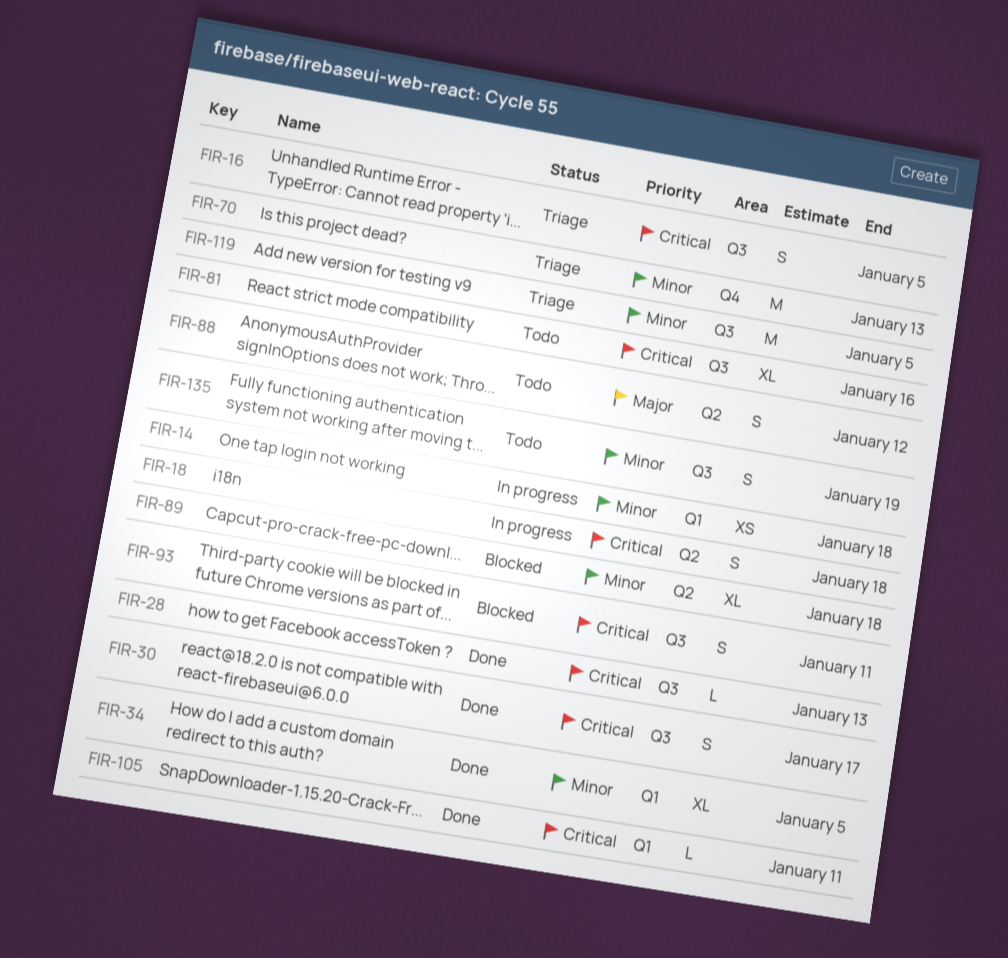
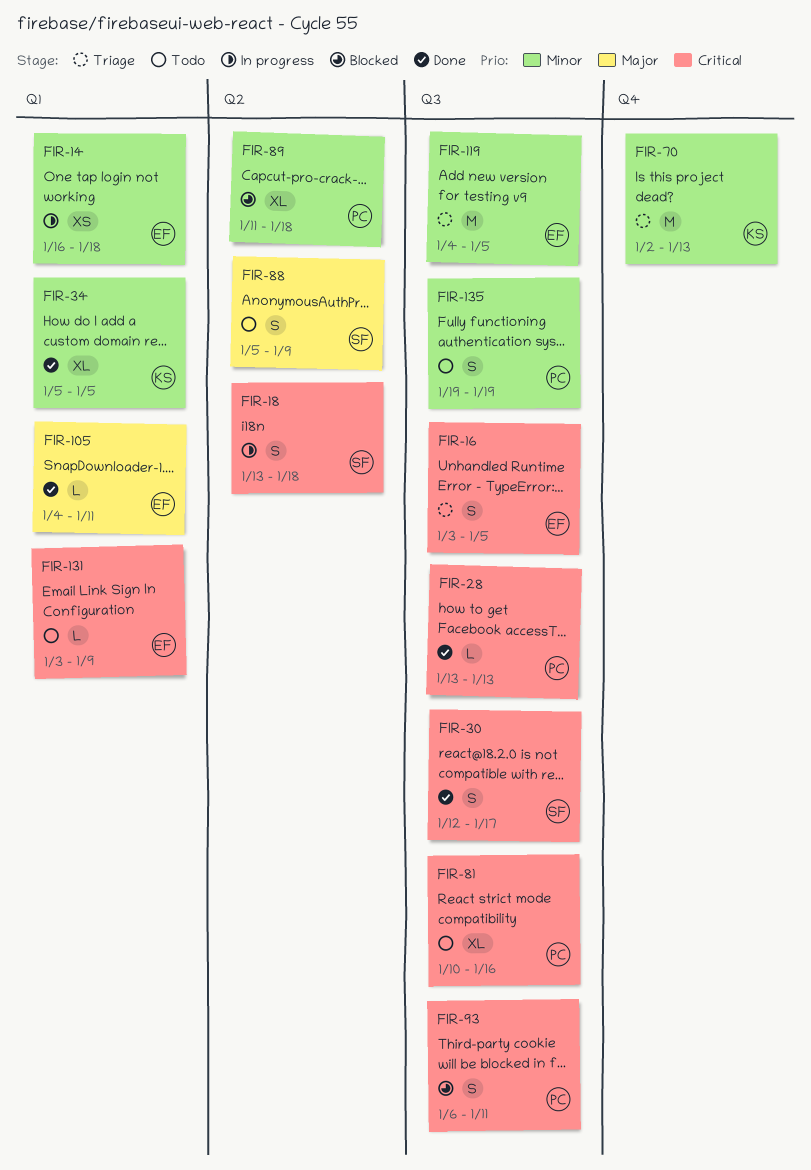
FIR-88, due: Jan 12 -> Jan 9
FIR-105, priority: Critical -> Major
FIR-131: none -> present

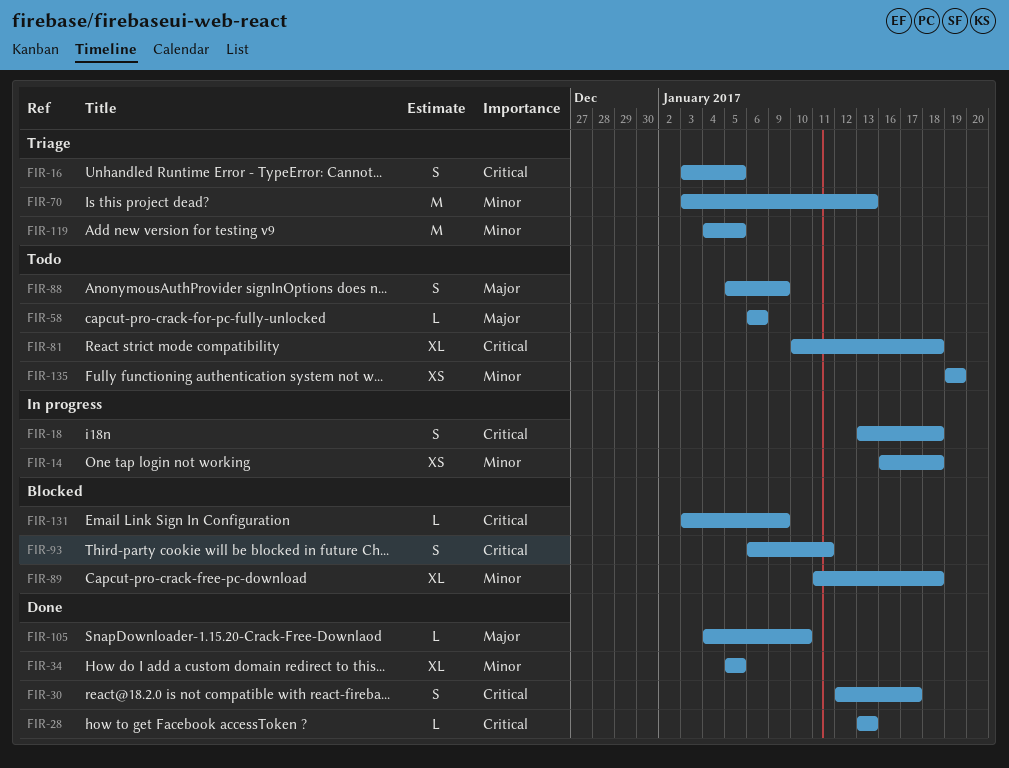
FIR-58: none -> present
FIR-70, start: Jan 2 -> Jan 3
FIR-81, due: Jan 16 -> Jan 18
FIR-105, due: Jan 11 -> Jan 10
FIR-131, status: Todo -> Blocked
FIR-135, estimate: S -> XS

